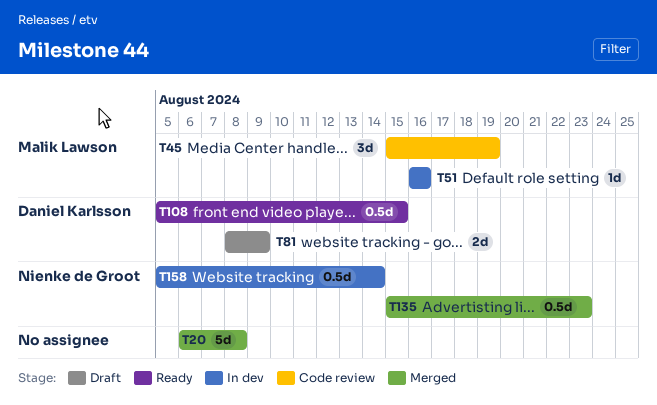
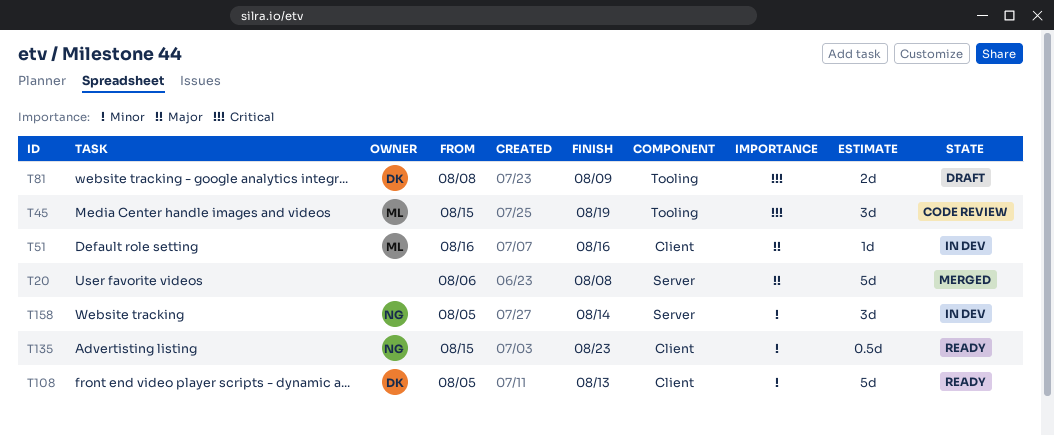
T108, estimate: 0.5d -> 5d
T108, due: Aug 15 -> Aug 13
T135, status: Merged -> Ready
T158, estimate: 0.5d -> 3d

